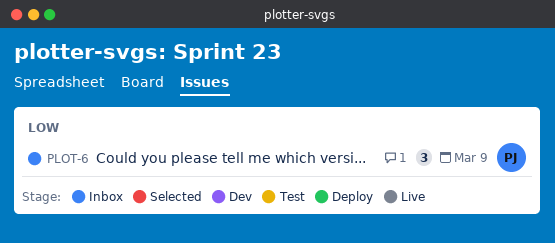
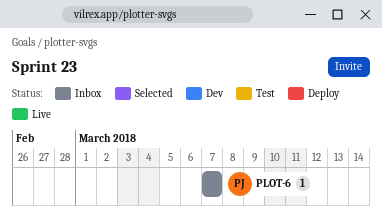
PLOT-6, estimate: 3 -> 1
PLOT-6, due: Mar 9 -> Mar 7

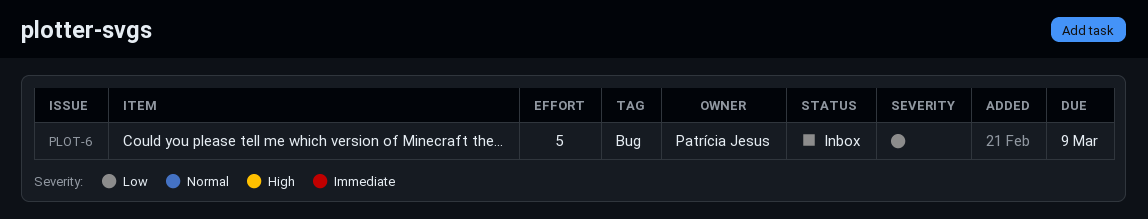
PLOT-6, estimate: 1 -> 5
PLOT-6, due: Mar 7 -> Mar 9

